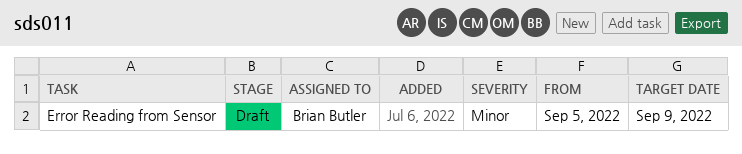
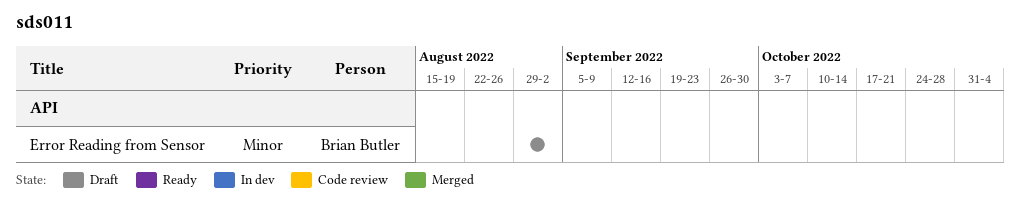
Error Reading from Sensor, start: Sep 5 -> Aug 29
Error Reading from Sensor, due: Sep 9 -> Sep 2

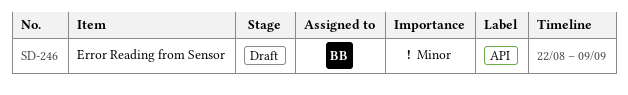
Error Reading from Sensor, start: Aug 29 -> Aug 22
Error Reading from Sensor, due: Sep 2 -> Sep 9

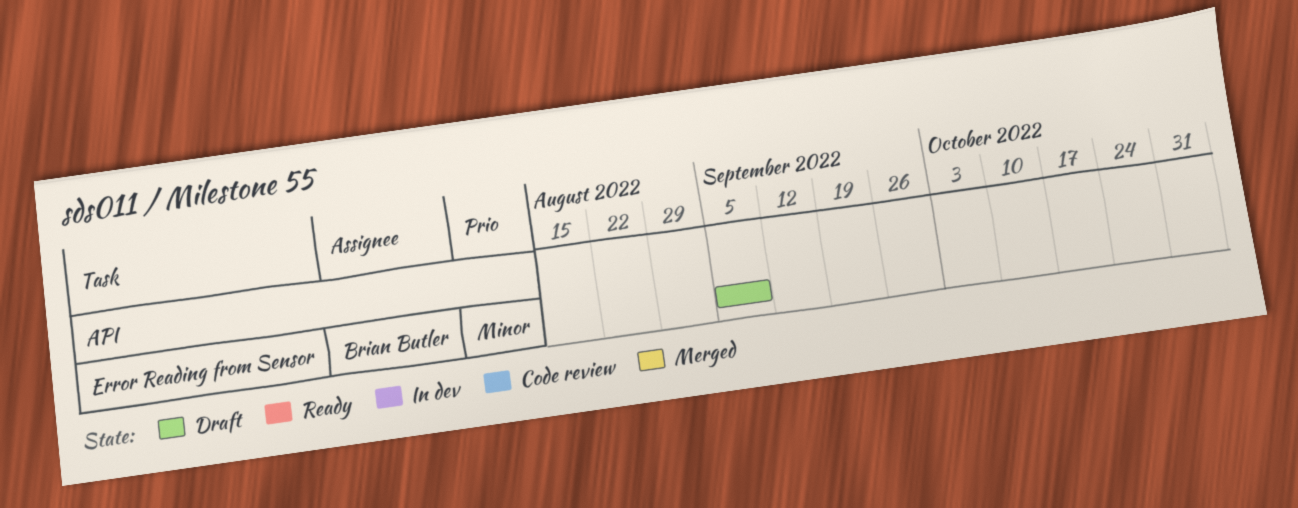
Error Reading from Sensor, start: Aug 22 -> Sep 5

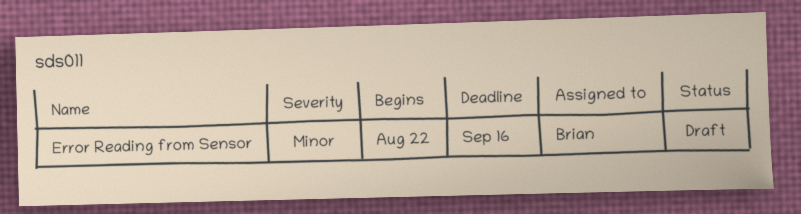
Error Reading from Sensor, start: Sep 5 -> Aug 22
Error Reading from Sensor, due: Sep 9 -> Sep 16

